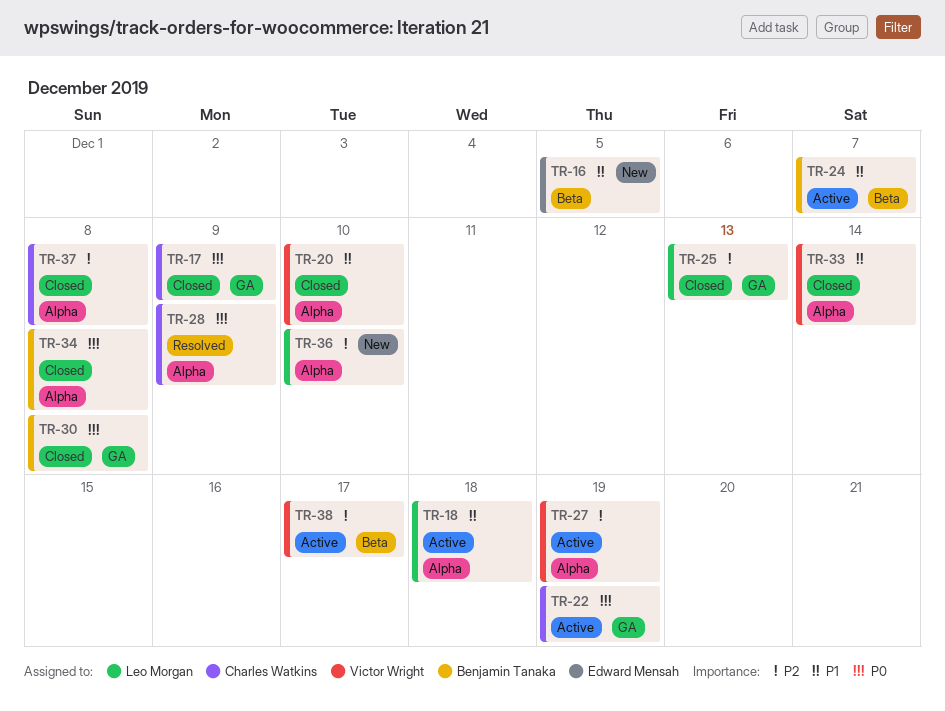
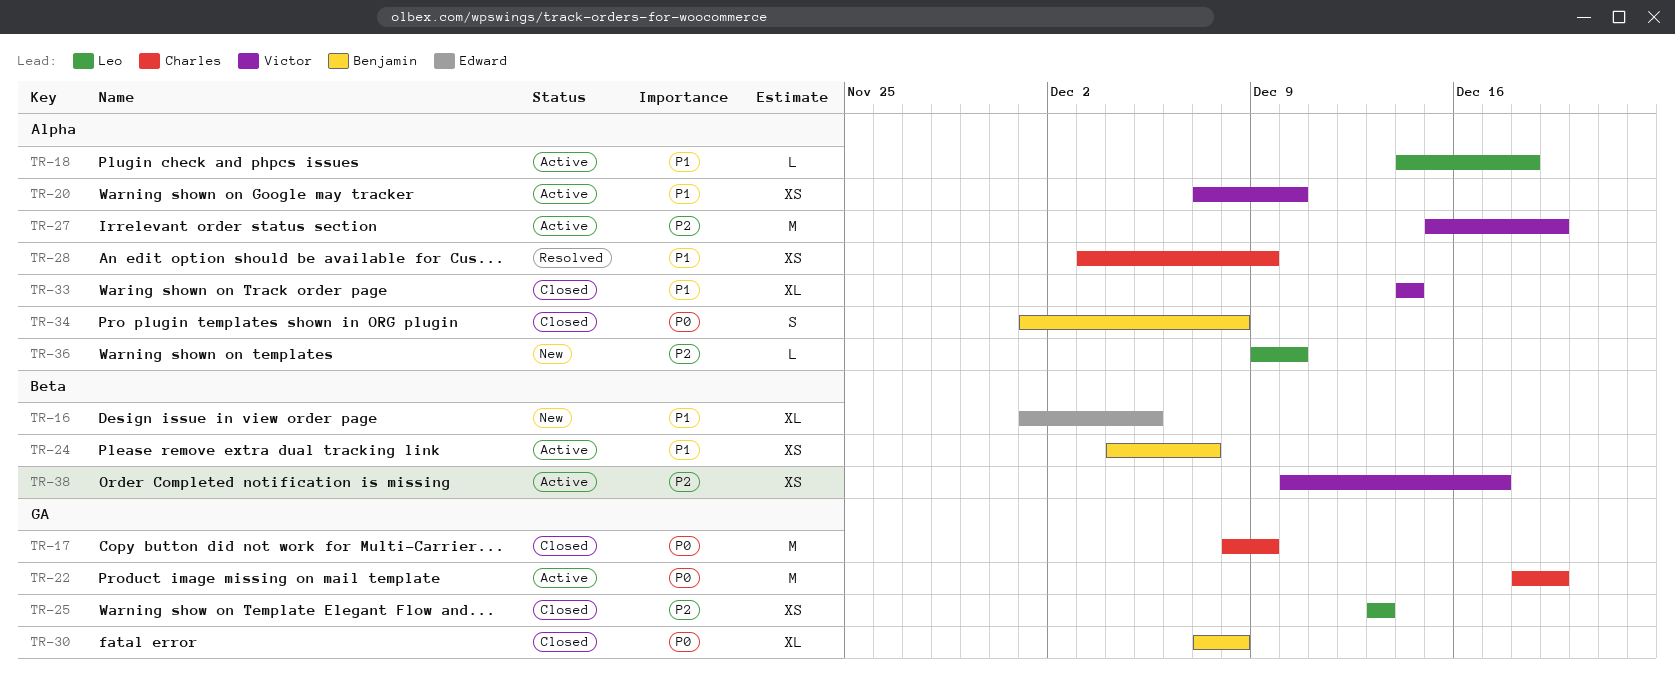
TR-20, status: Closed -> Active
TR-28, priority: P0 -> P1
TR-37: present -> none

